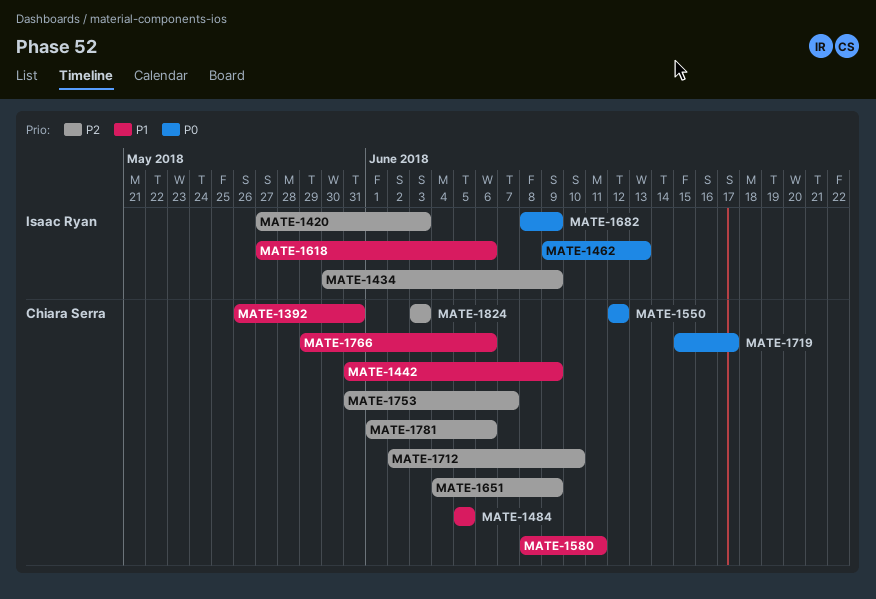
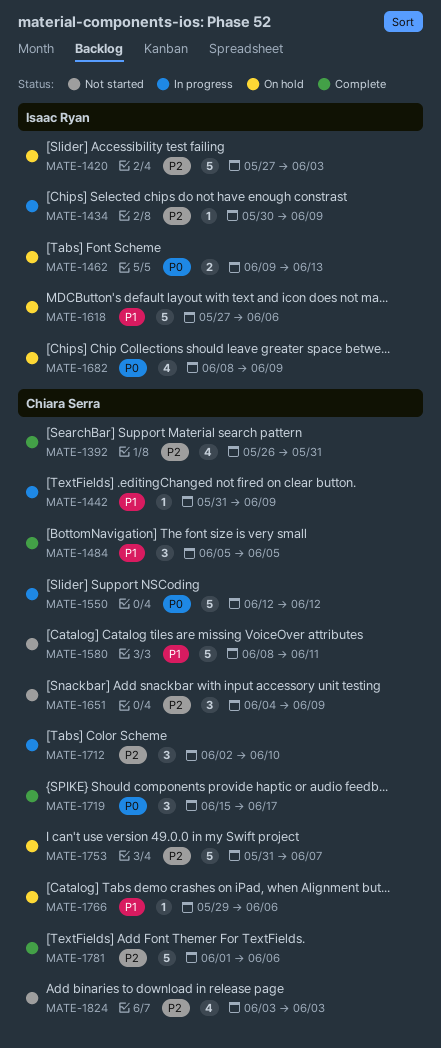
MATE-1392, priority: P1 -> P2

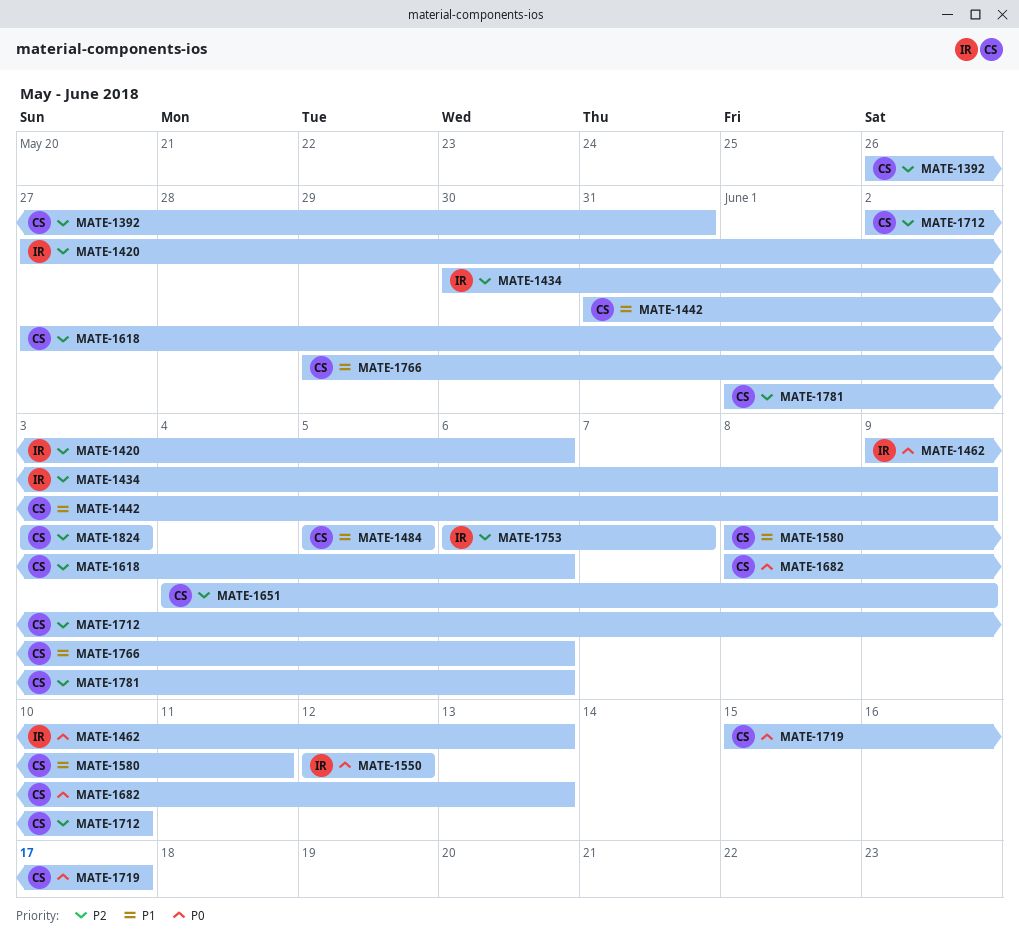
MATE-1420, due: Jun 3 -> Jun 6
MATE-1550, owner: Chiara Serra -> Isaac Ryan
MATE-1618, owner: Isaac Ryan -> Chiara Serra
MATE-1618, priority: P1 -> P2
MATE-1682, owner: Isaac Ryan -> Chiara Serra
MATE-1682, due: Jun 9 -> Jun 13
MATE-1753, owner: Chiara Serra -> Isaac Ryan
MATE-1753, start: May 31 -> Jun 6

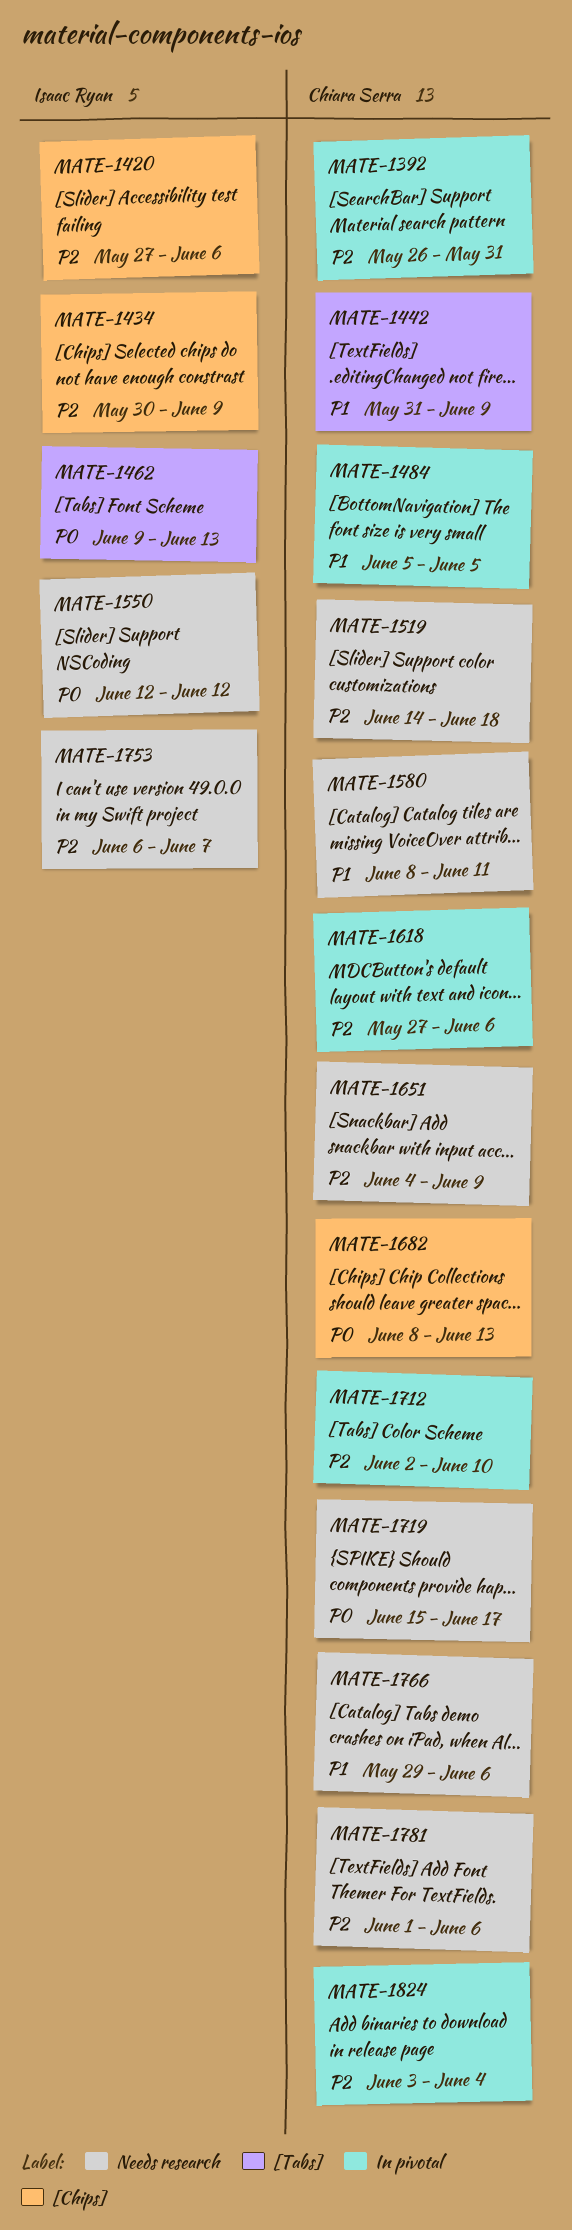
MATE-1519: none -> present
MATE-1824, due: Jun 3 -> Jun 4

